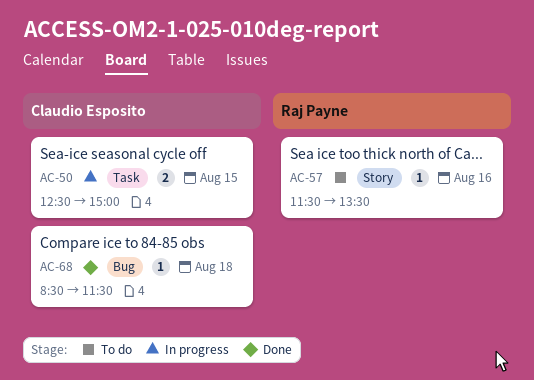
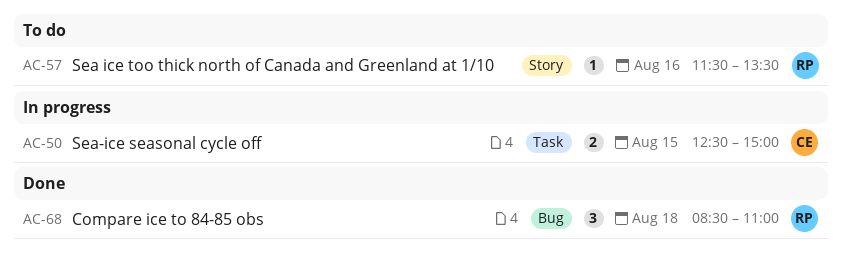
AC-68, owner: Claudio Esposito -> Raj Payne
AC-68, estimate: 1 -> 3
AC-68, ends: 11:30 -> 11:00

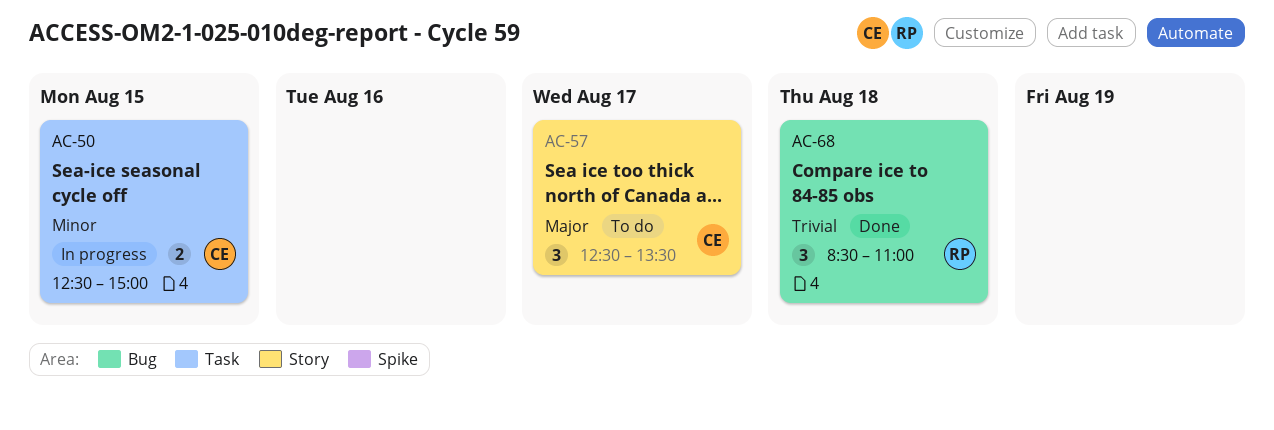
AC-57, owner: RP -> CE
AC-57, estimate: 1 -> 3
AC-57, day: Aug 16 -> Aug 17
AC-57, begins: 11:30 -> 12:30

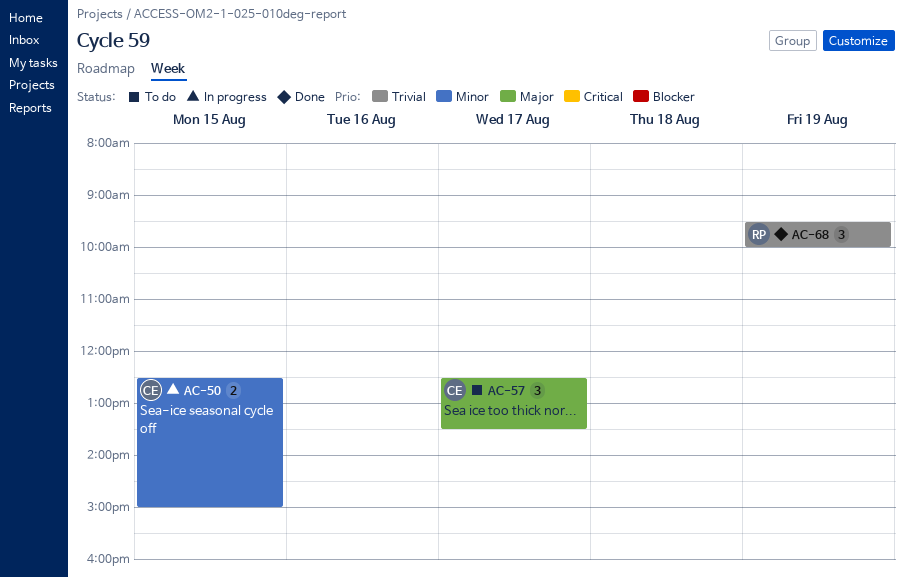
AC-68, day: Aug 18 -> Aug 19
AC-68, begins: 08:30 -> 09:30
AC-68, ends: 11:00 -> 10:00

